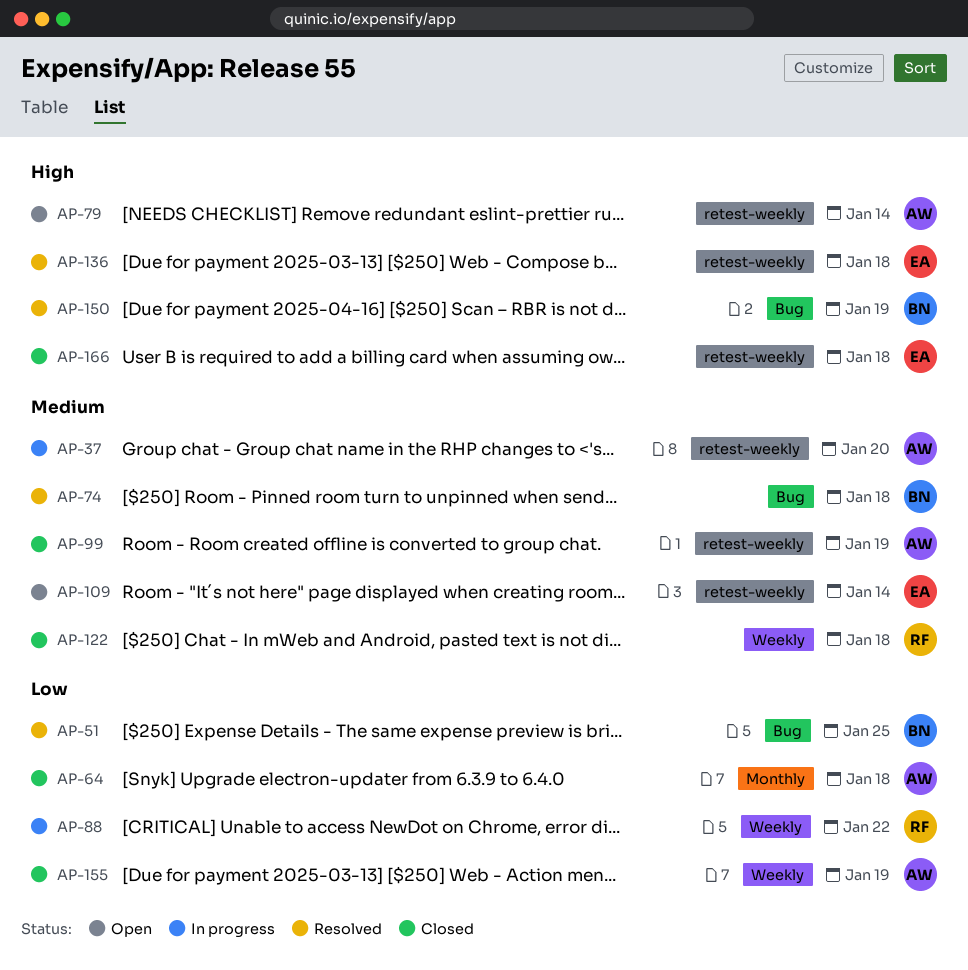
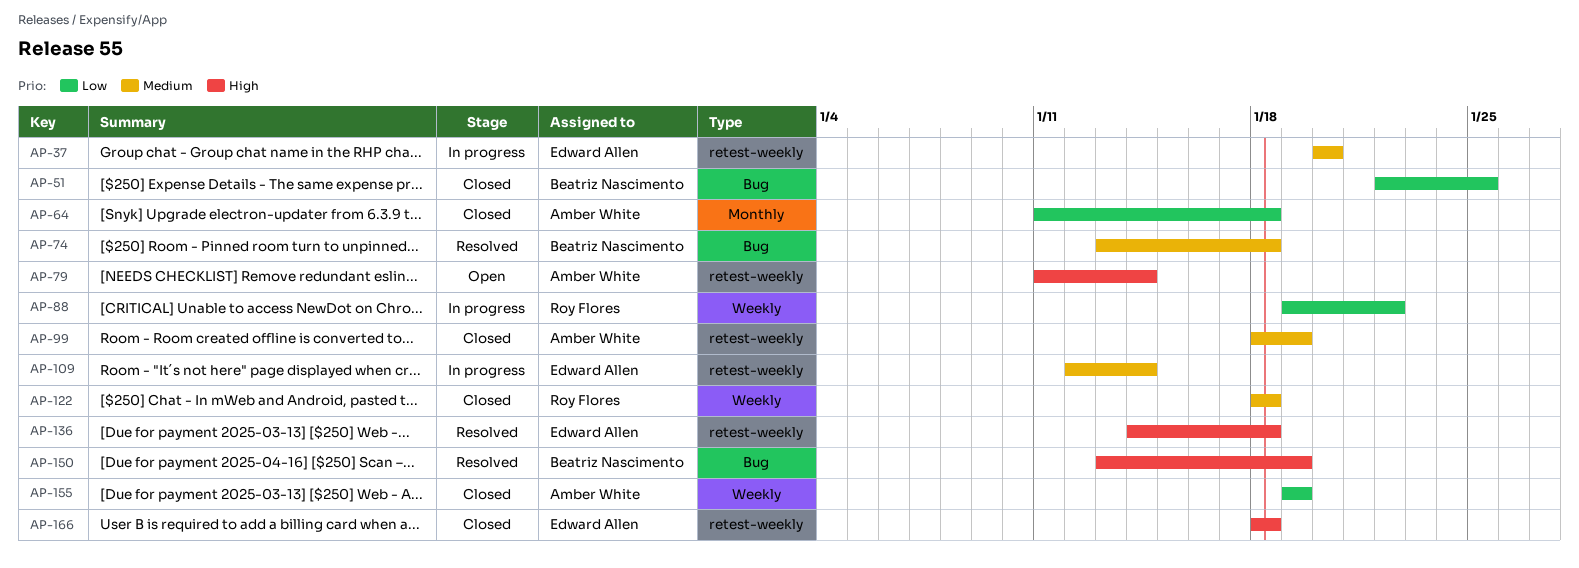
AP-37, owner: Amber White -> Edward Allen
AP-51, status: Resolved -> Closed
AP-109, status: Open -> In progress

